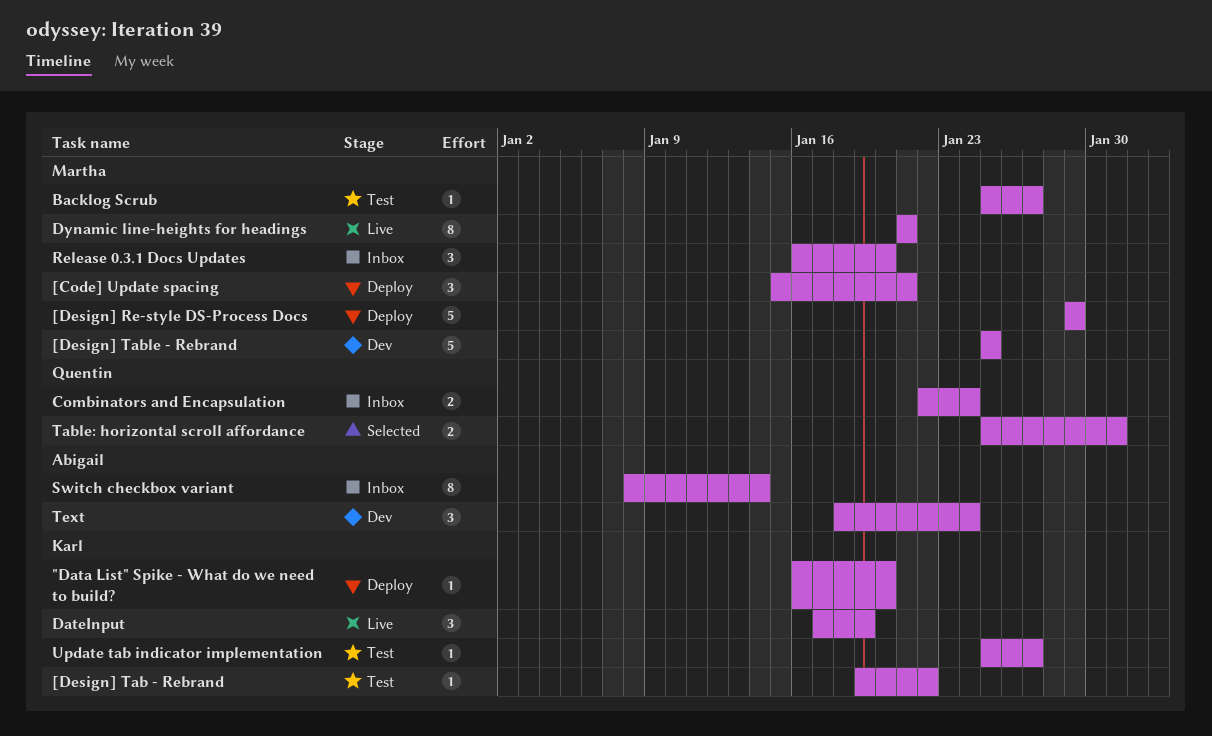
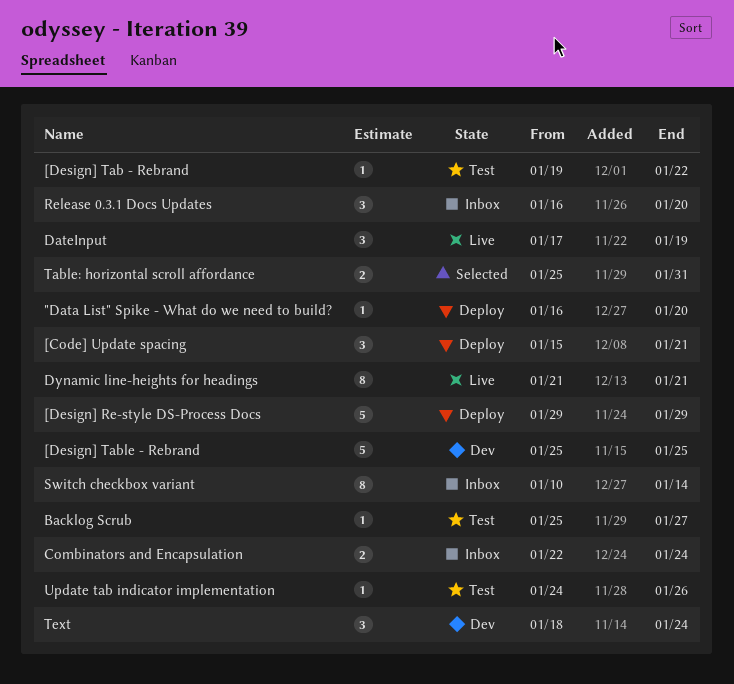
Switch checkbox variant, start: Jan 8 -> Jan 10
Update tab indicator implementation, start: Jan 25 -> Jan 24
Update tab indicator implementation, due: Jan 27 -> Jan 26

